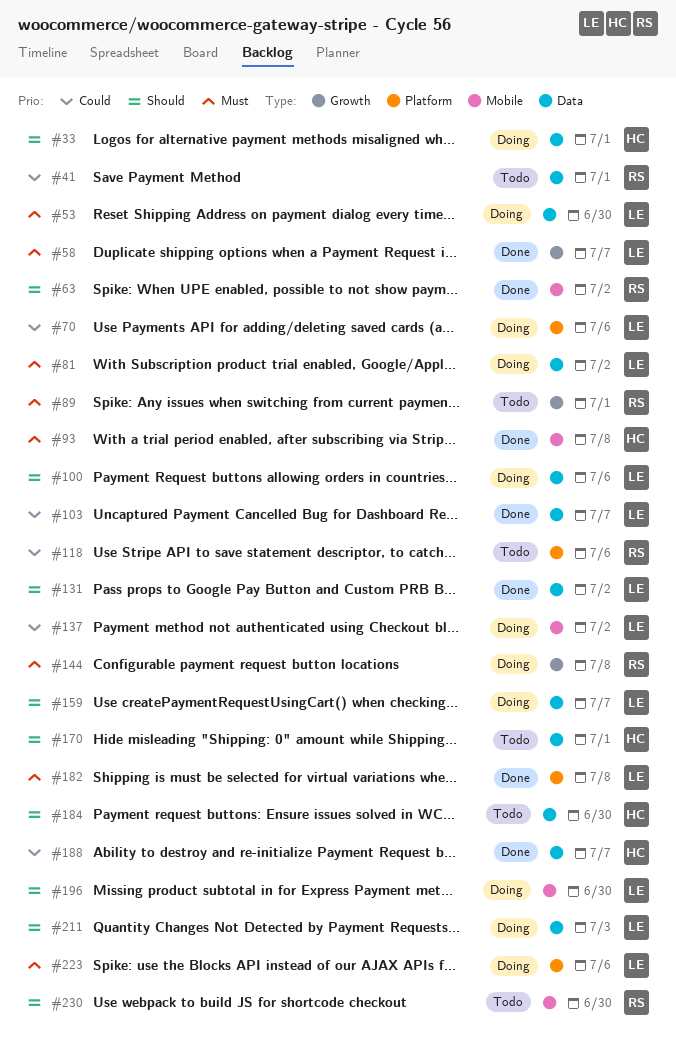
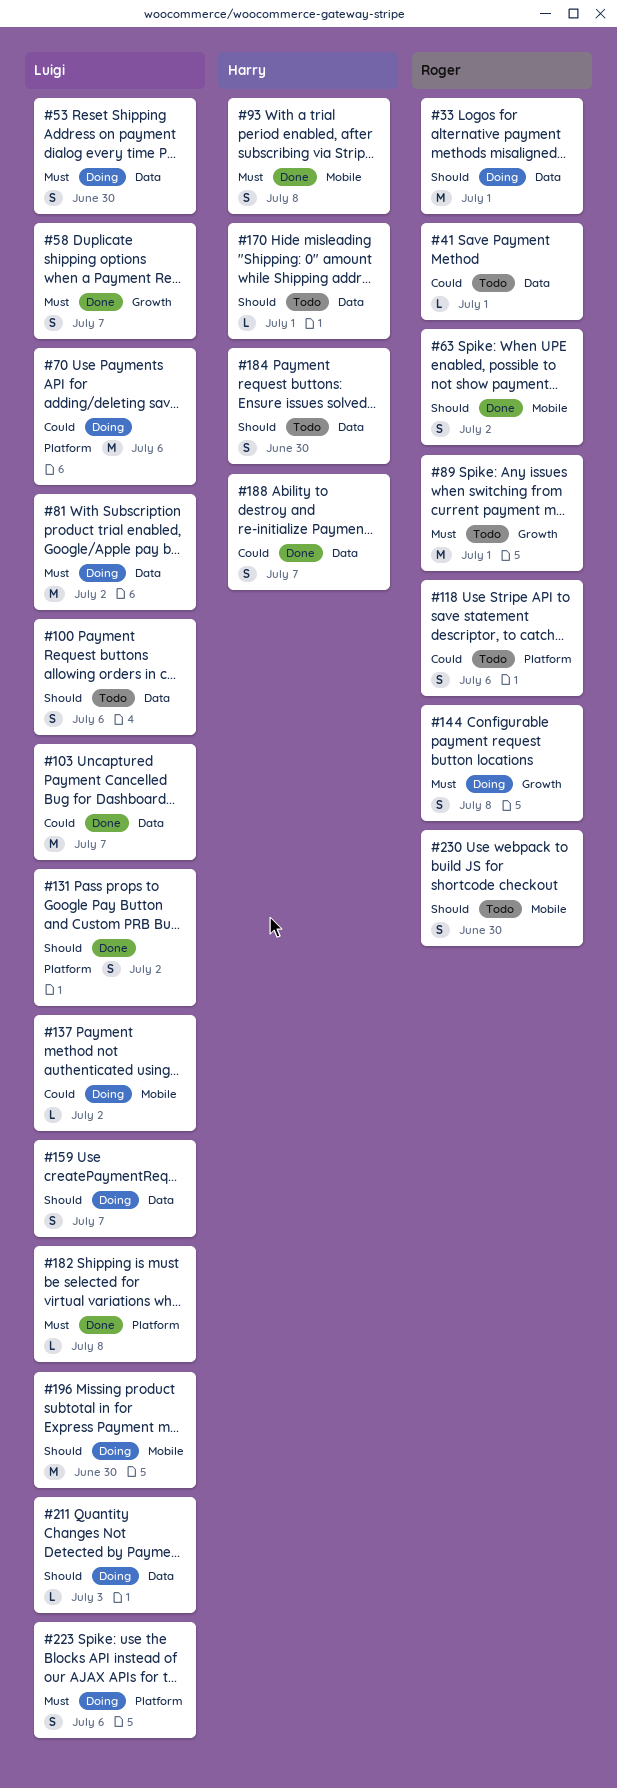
#33, owner: Harry -> Roger
#100, status: Doing -> Todo
#131, label: Data -> Platform

